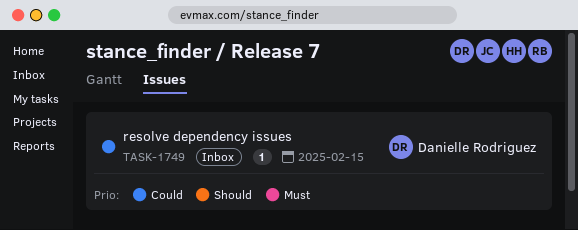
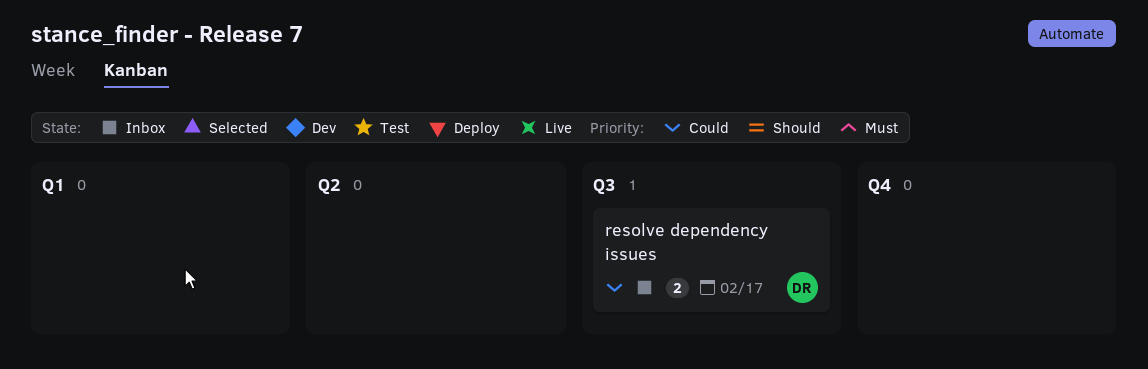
resolve dependency issues, estimate: 1 -> 2
resolve dependency issues, due: Feb 15 -> Feb 17

